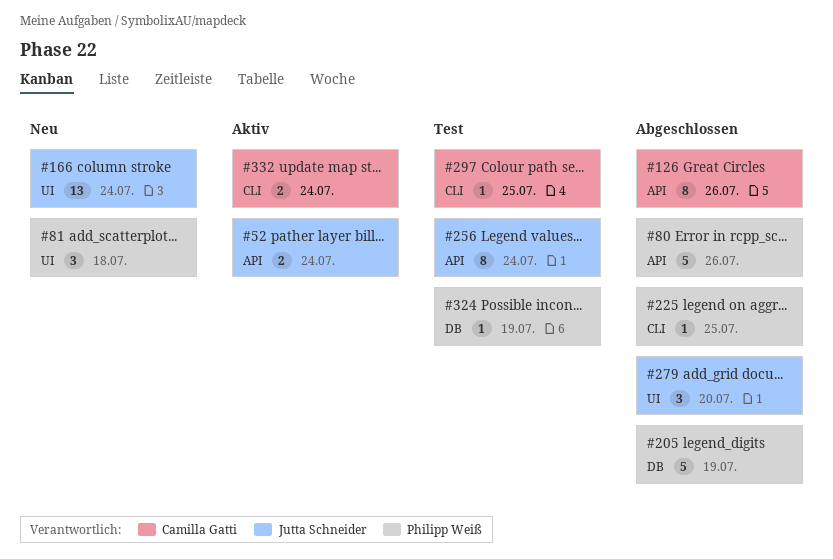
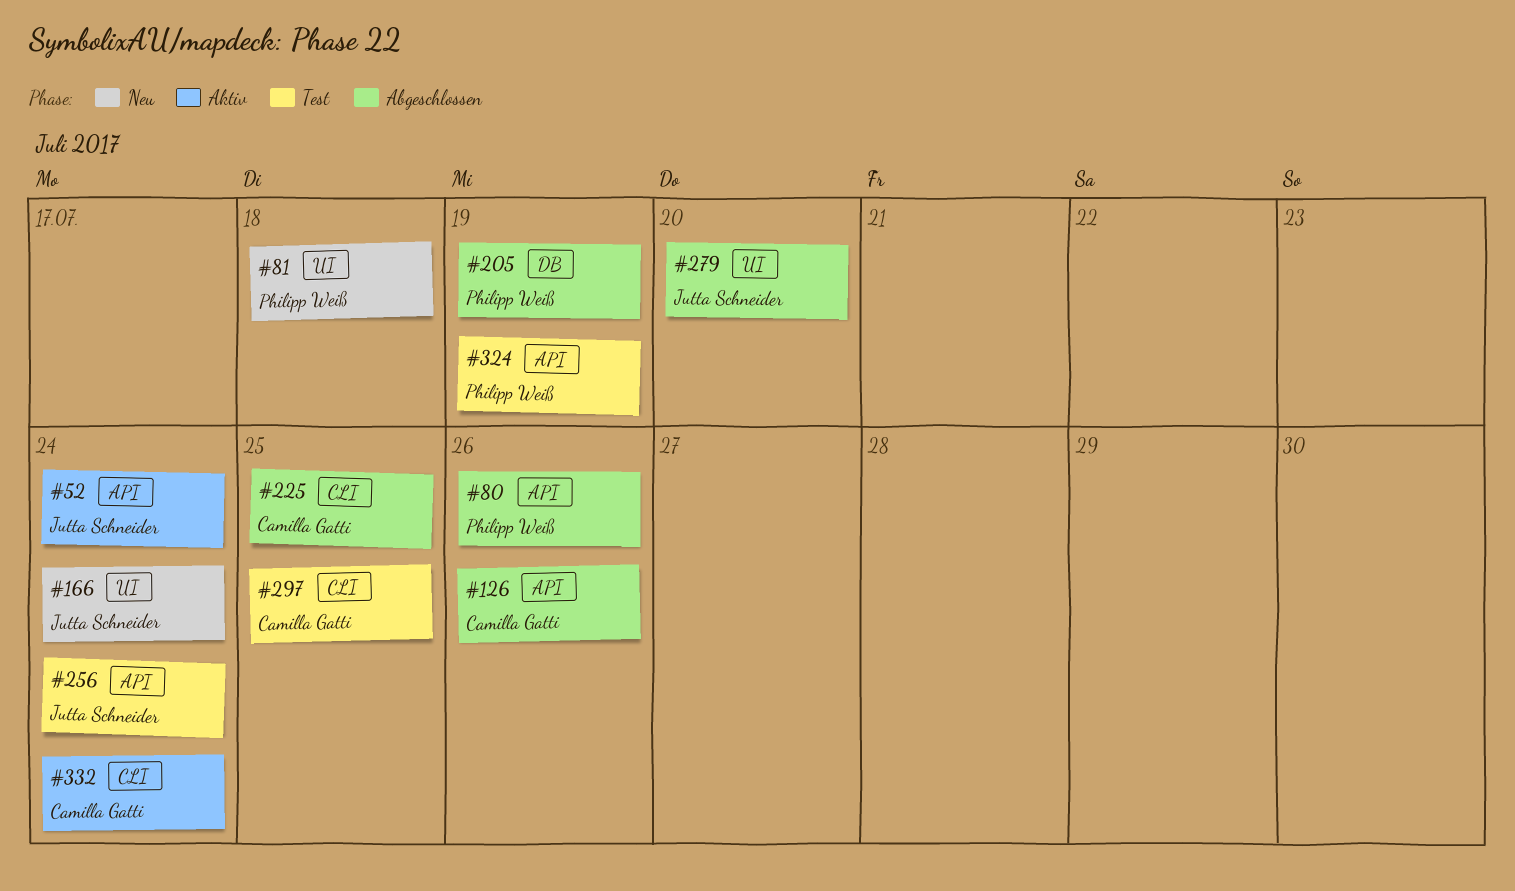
#225, owner: Philipp Weiß -> Camilla Gatti
#324, label: DB -> API

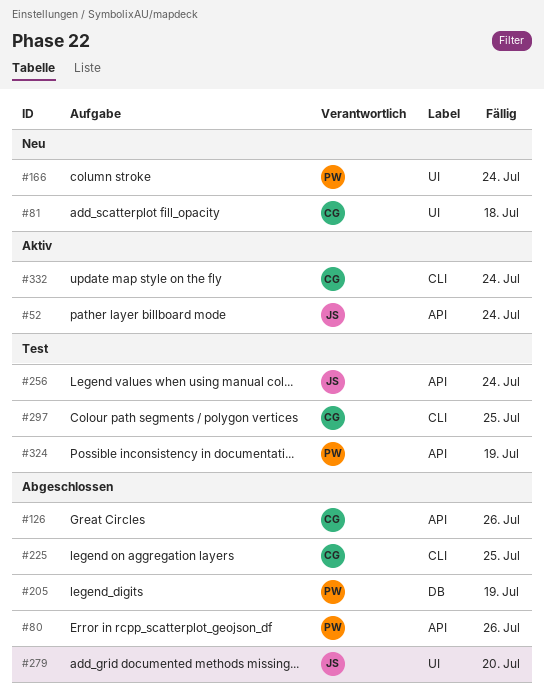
#81, owner: Philipp Weiß -> Camilla Gatti
#166, owner: Jutta Schneider -> Philipp Weiß

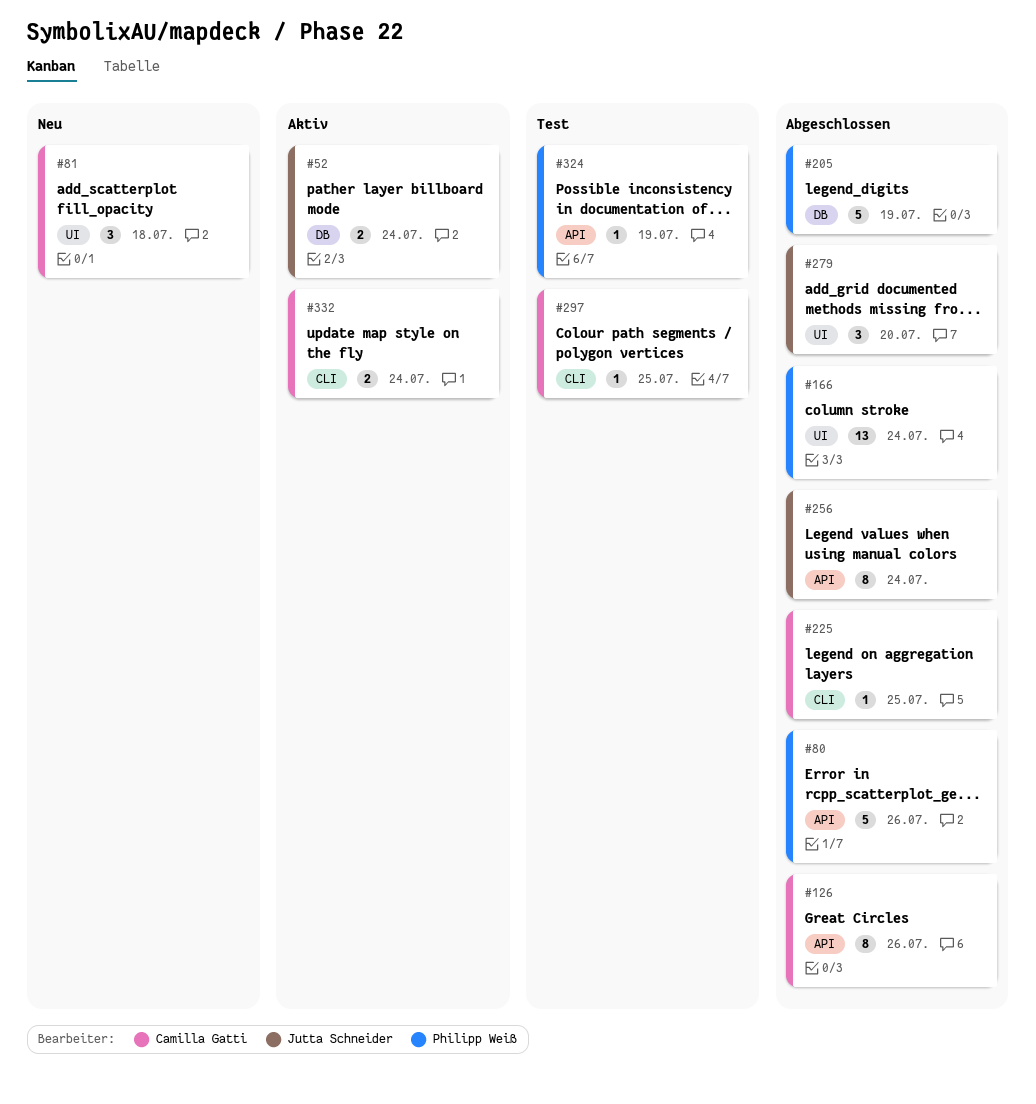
#52, label: API -> DB
#166, status: Neu -> Abgeschlossen
#256, status: Test -> Abgeschlossen

